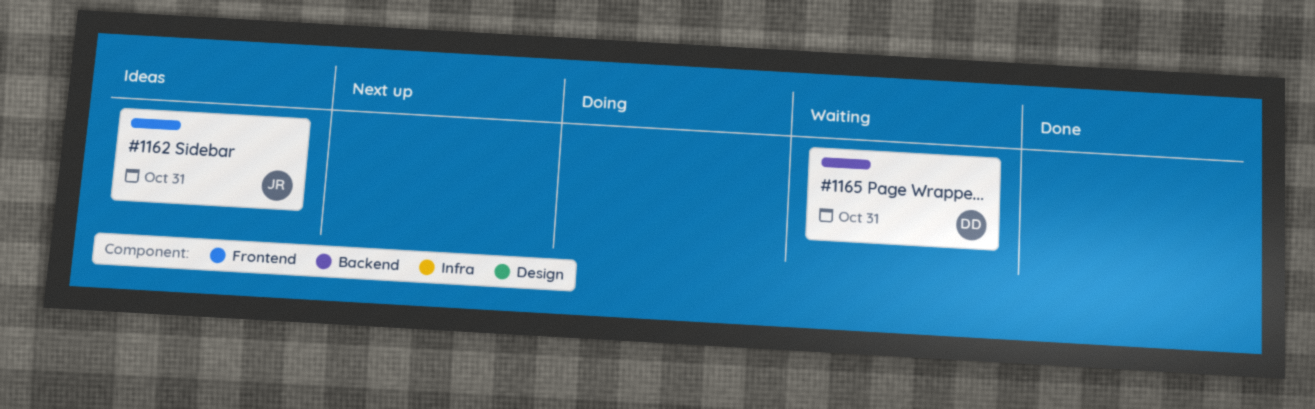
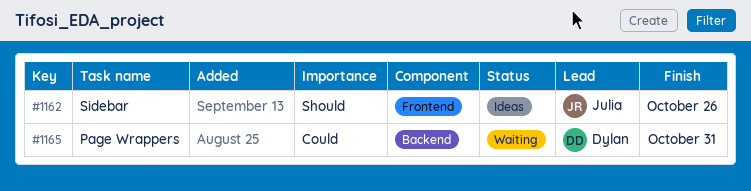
#1162, due: Oct 31 -> Oct 26

